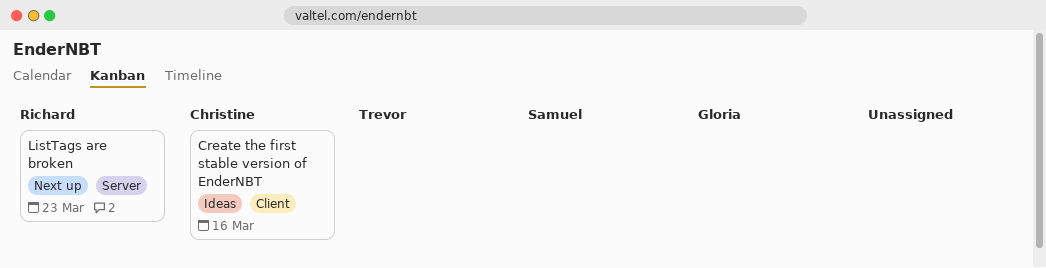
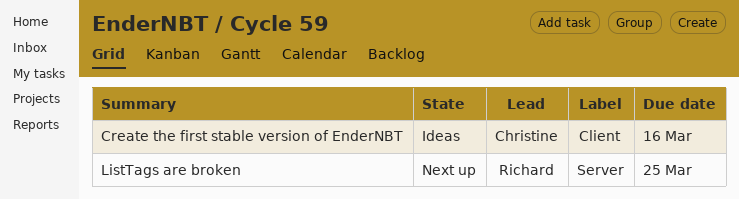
ListTags are broken, due: Mar 23 -> Mar 25

